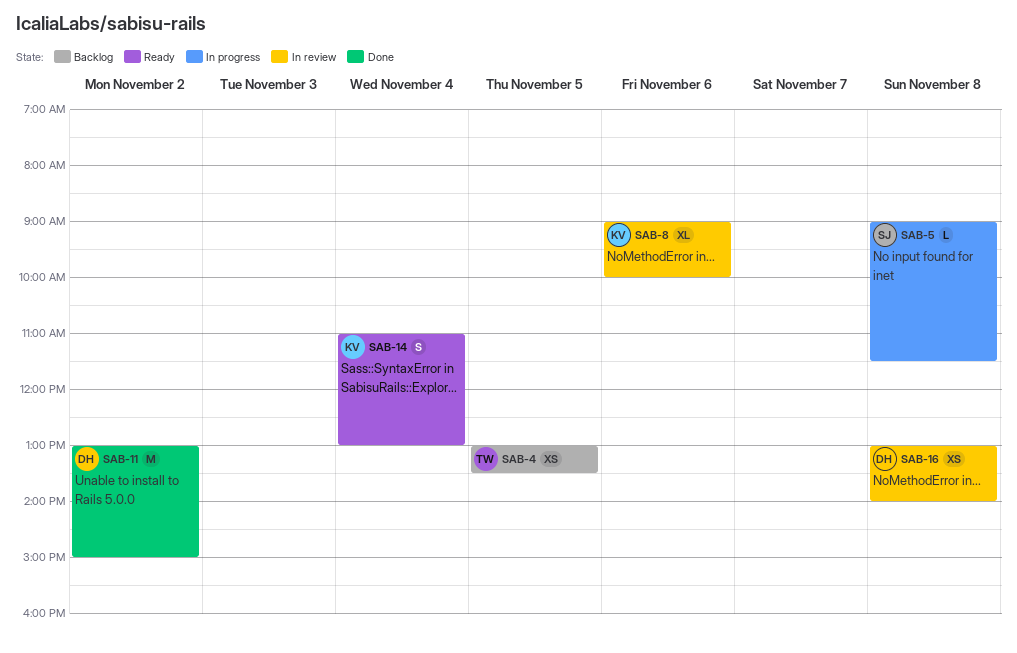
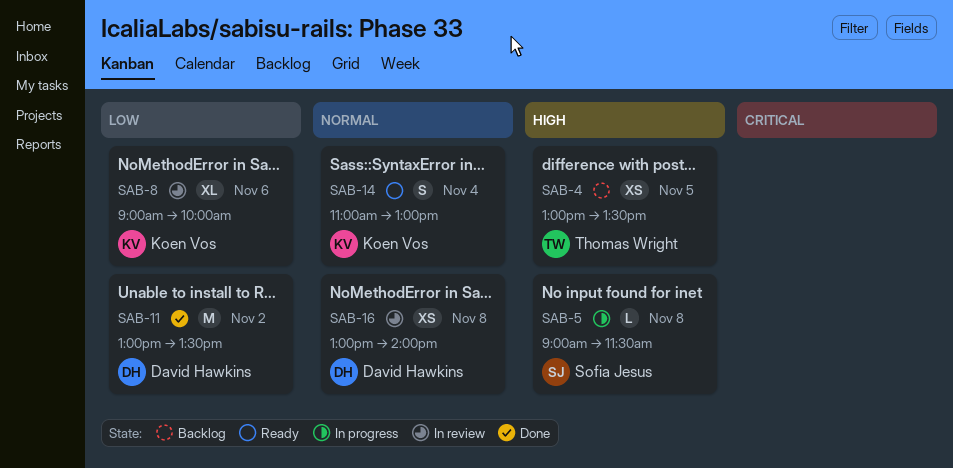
SAB-11, ends: 15:00 -> 13:30

